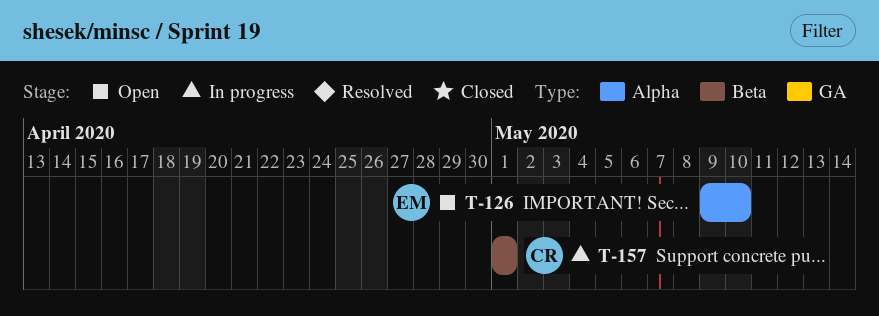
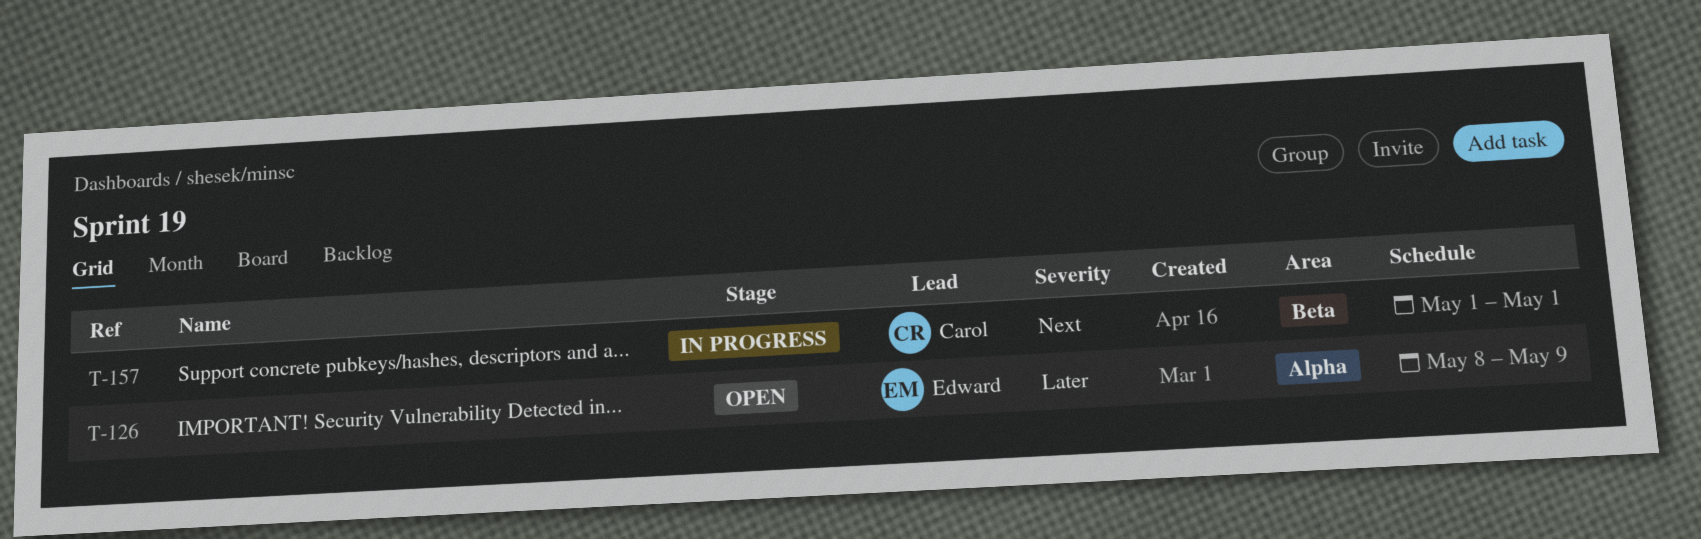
T-126, start: May 9 -> May 8
T-126, due: May 10 -> May 9

